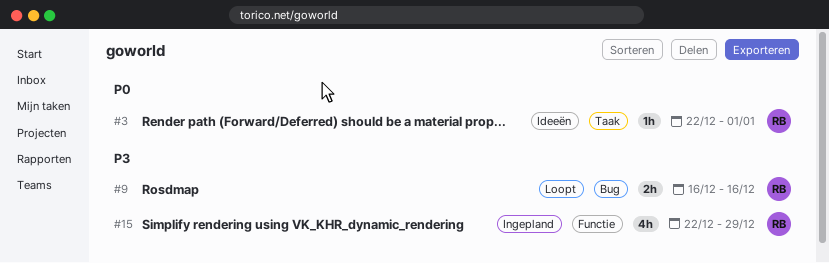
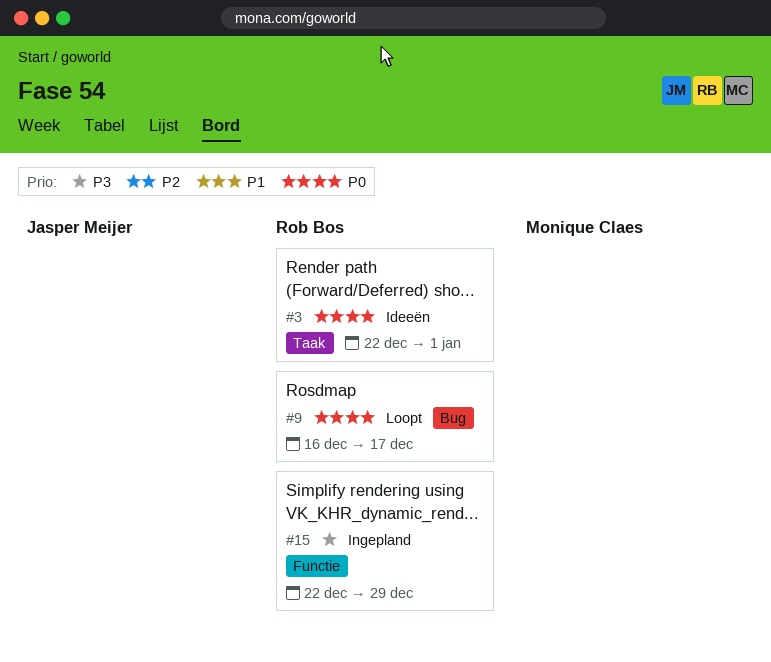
#9, priority: P3 -> P0
#9, due: Dec 16 -> Dec 17

